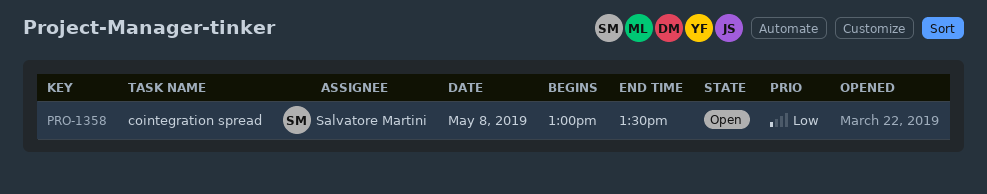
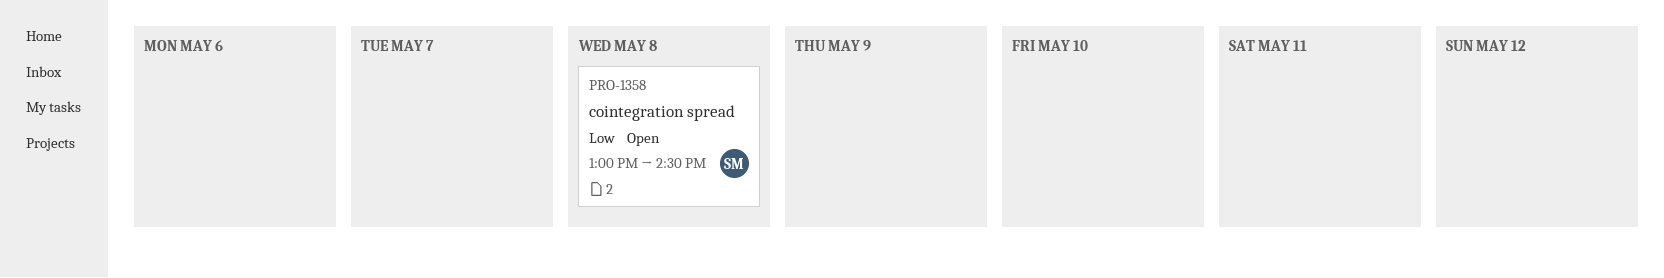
PRO-1358, ends: 13:30 -> 14:30

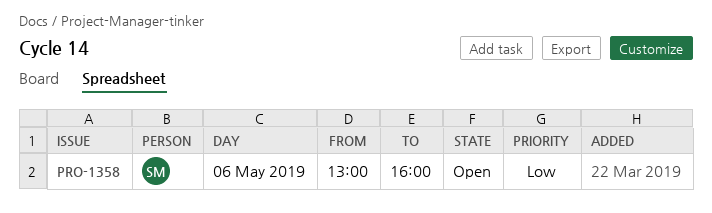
PRO-1358, day: May 8 -> May 6
PRO-1358, ends: 14:30 -> 16:00

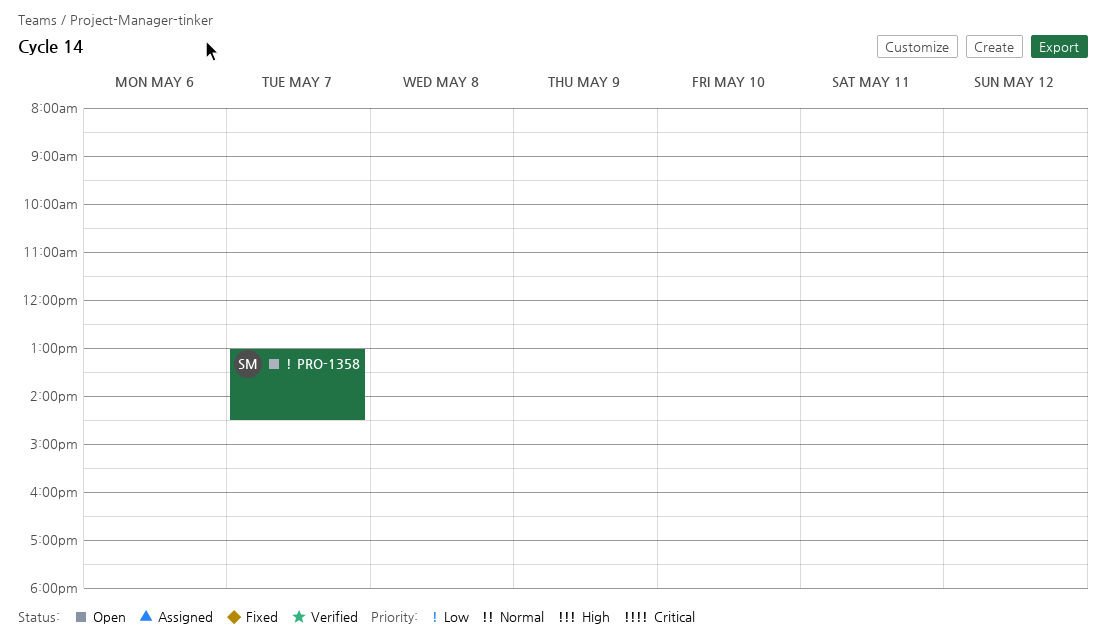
PRO-1358, day: May 6 -> May 7
PRO-1358, ends: 16:00 -> 14:30

